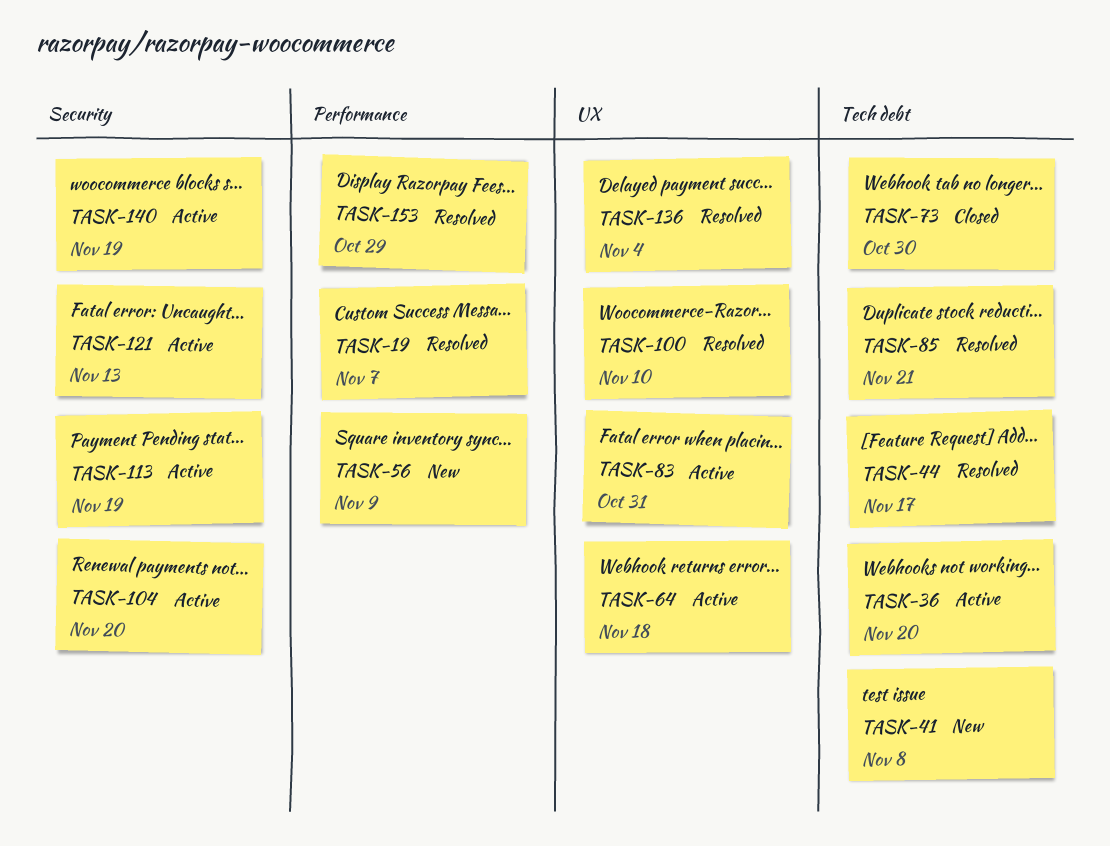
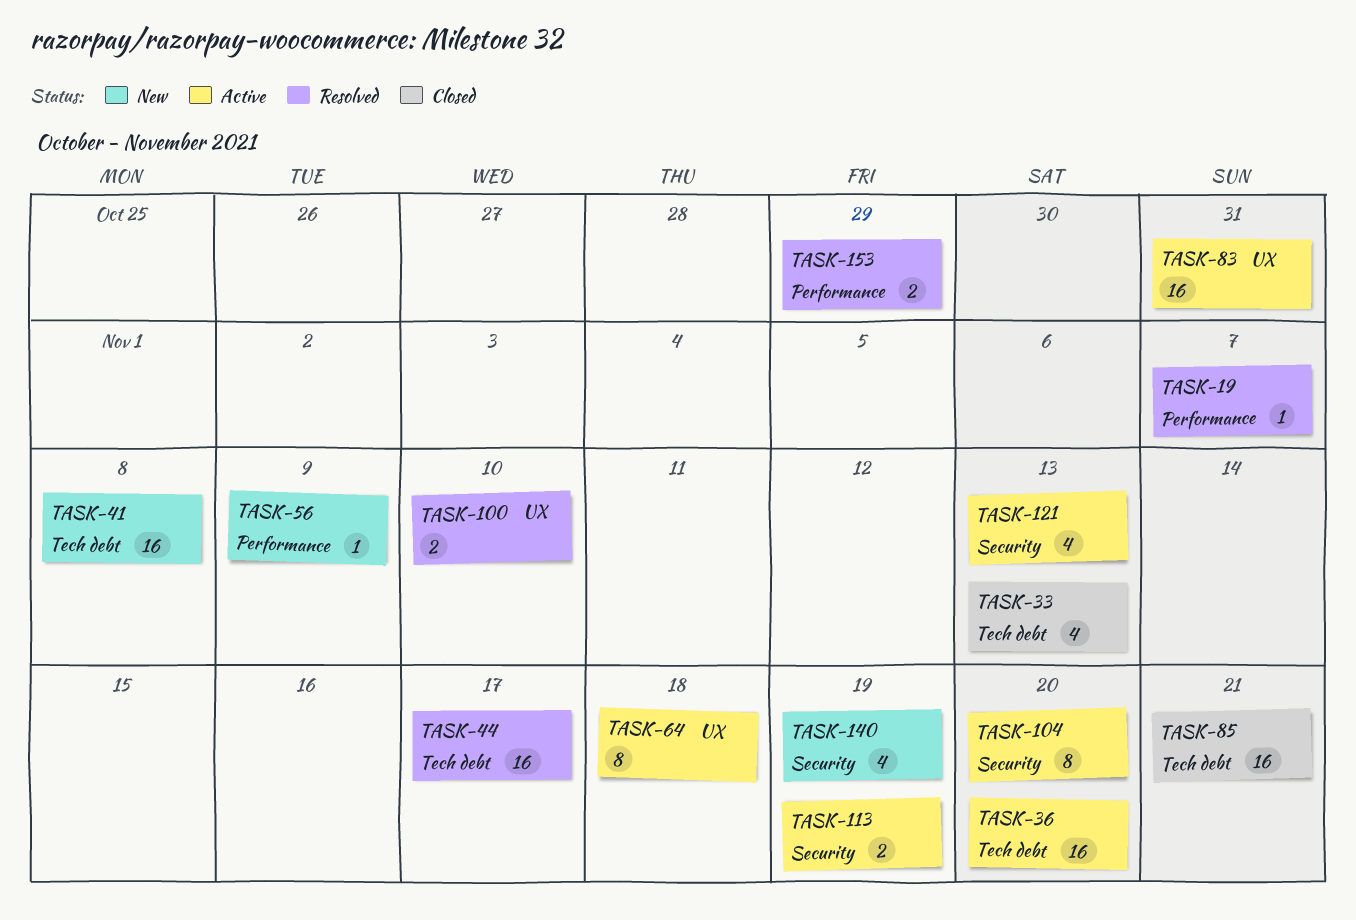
TASK-33: none -> present
TASK-73: present -> none
TASK-85, status: Resolved -> Closed
TASK-136: present -> none
TASK-140, status: Active -> New

